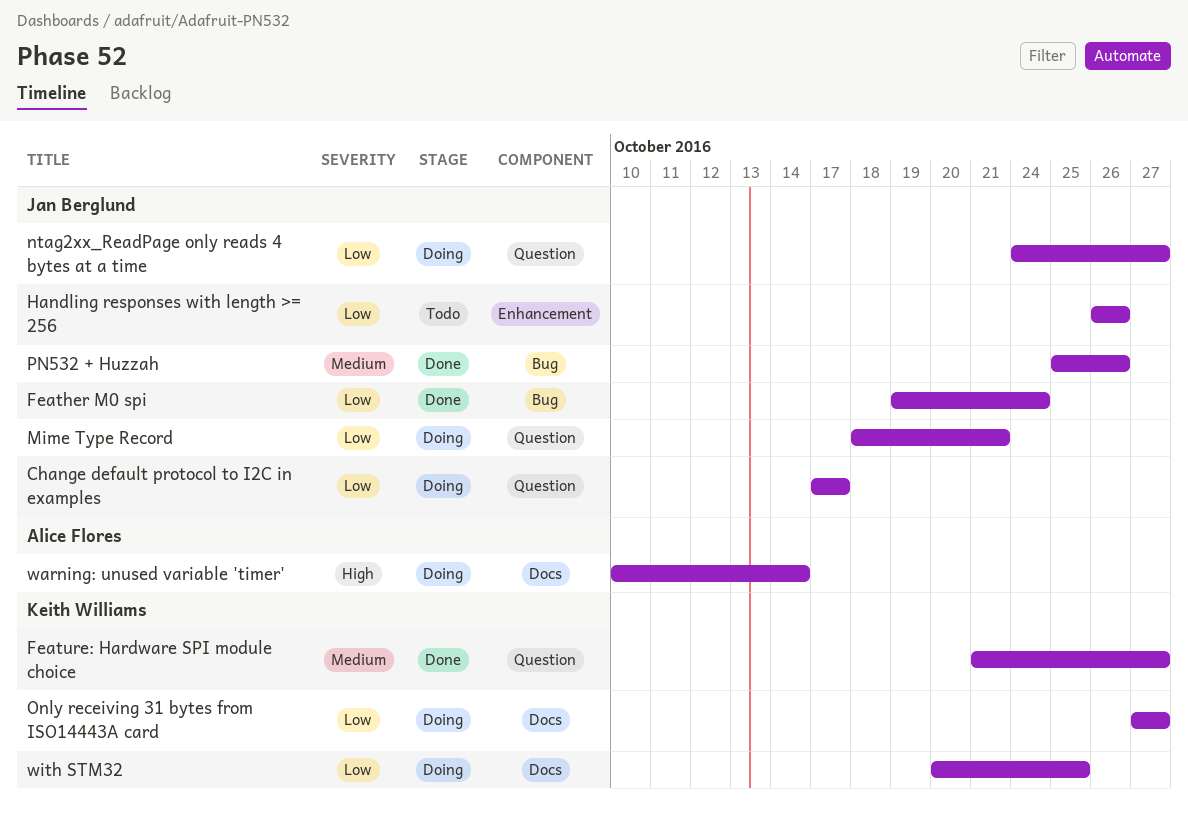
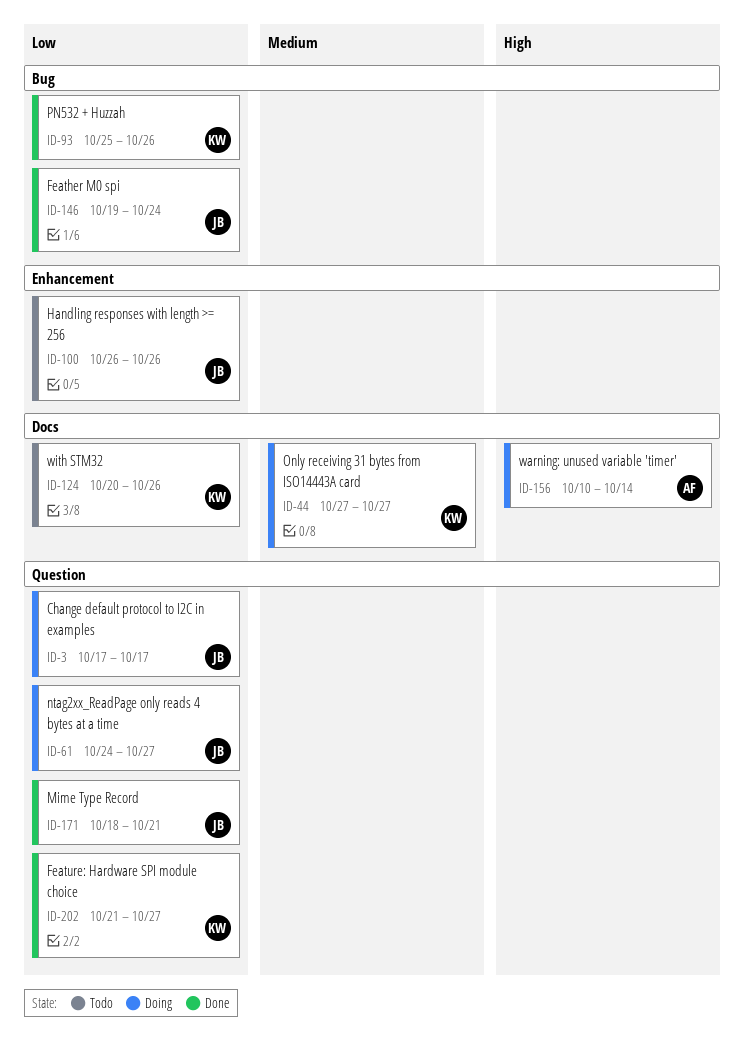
Feature: Hardware SPI module choice, priority: Medium -> Low
Mime Type Record, status: Doing -> Done
Only receiving 31 bytes from ISO14443A card, priority: Low -> Medium
PN532 + Huzzah, owner: Jan Berglund -> Keith Williams
PN532 + Huzzah, priority: Medium -> Low
with STM32, status: Doing -> Todo
with STM32, due: Oct 25 -> Oct 26

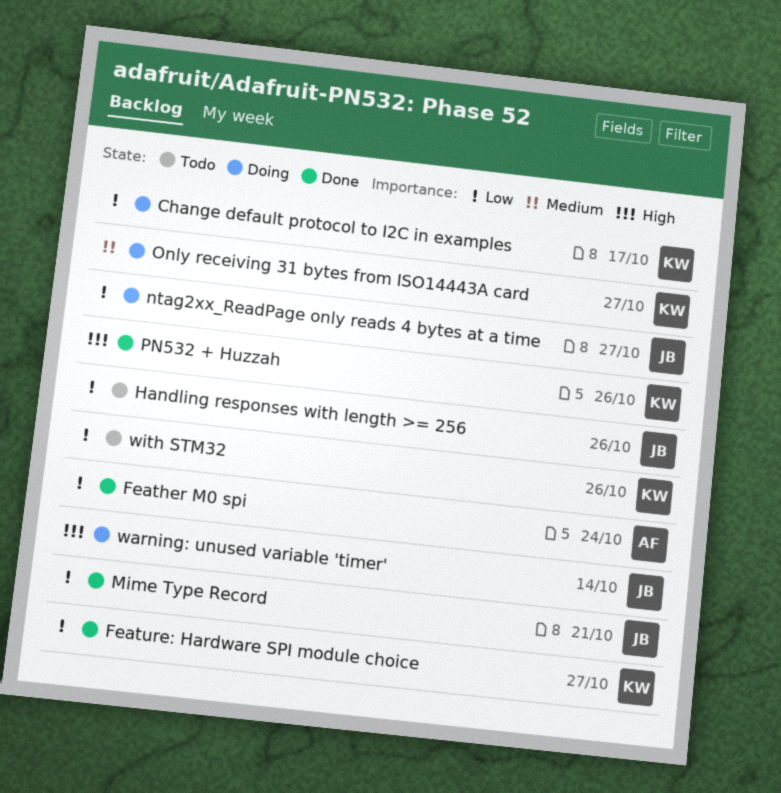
Change default protocol to I2C in examples, owner: JB -> KW
Feather M0 spi, owner: JB -> AF
PN532 + Huzzah, priority: Low -> High
warning: unused variable 'timer', owner: AF -> JB

